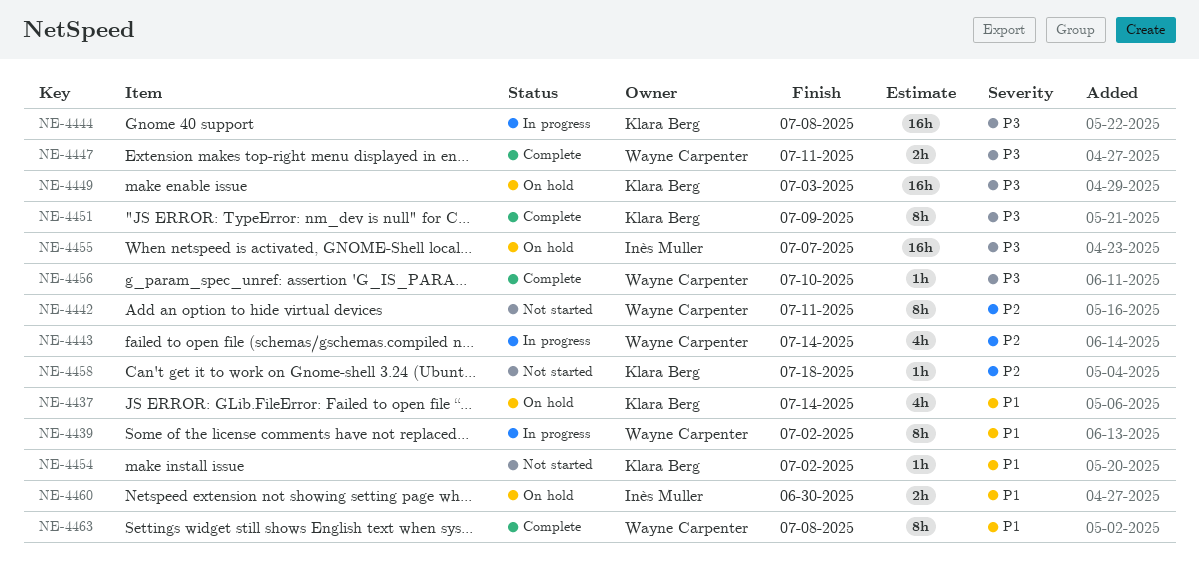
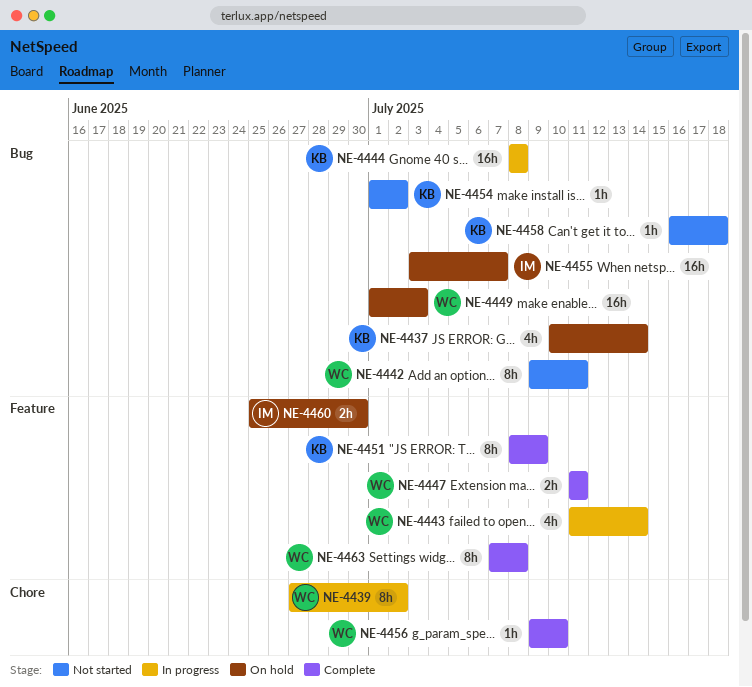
NE-4449, owner: Klara Berg -> Wayne Carpenter

